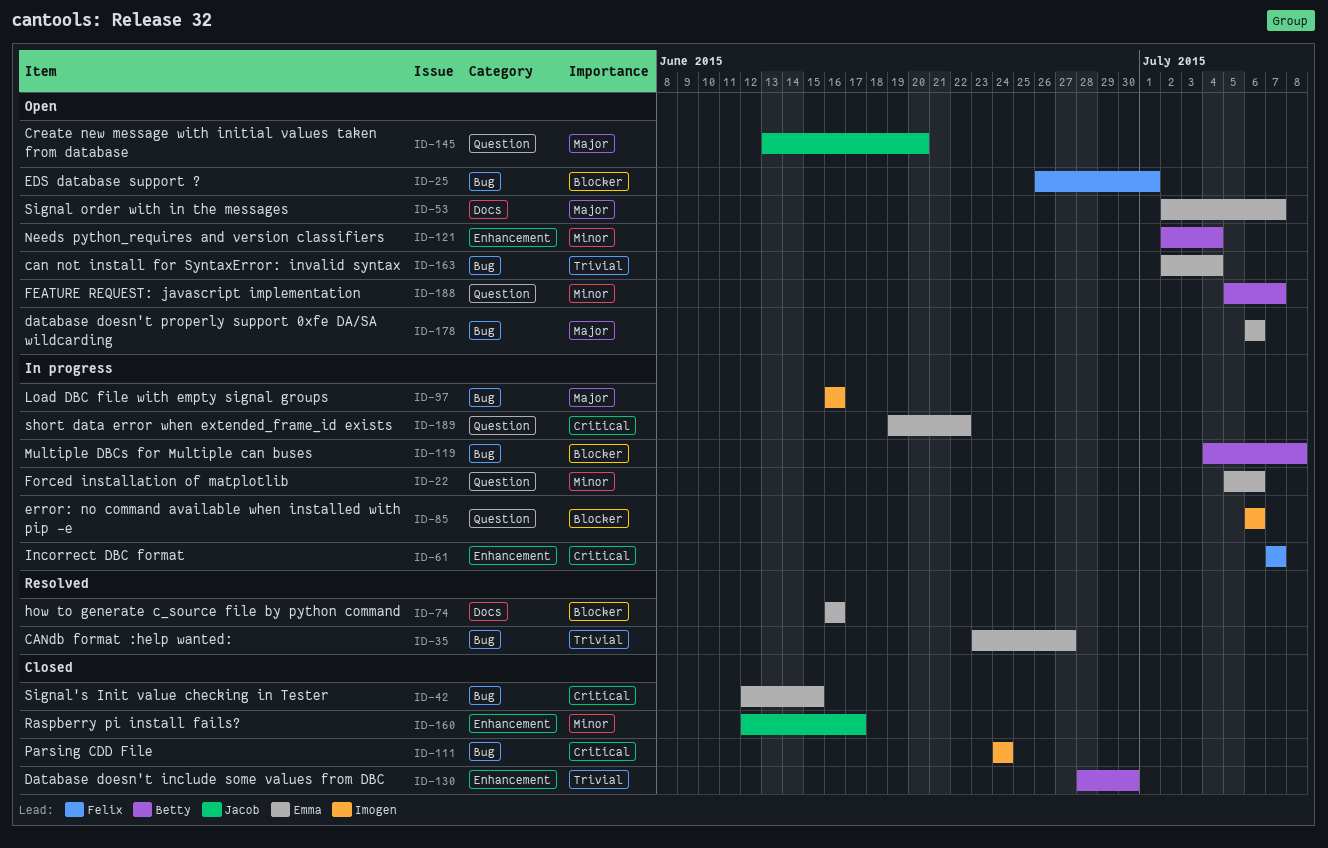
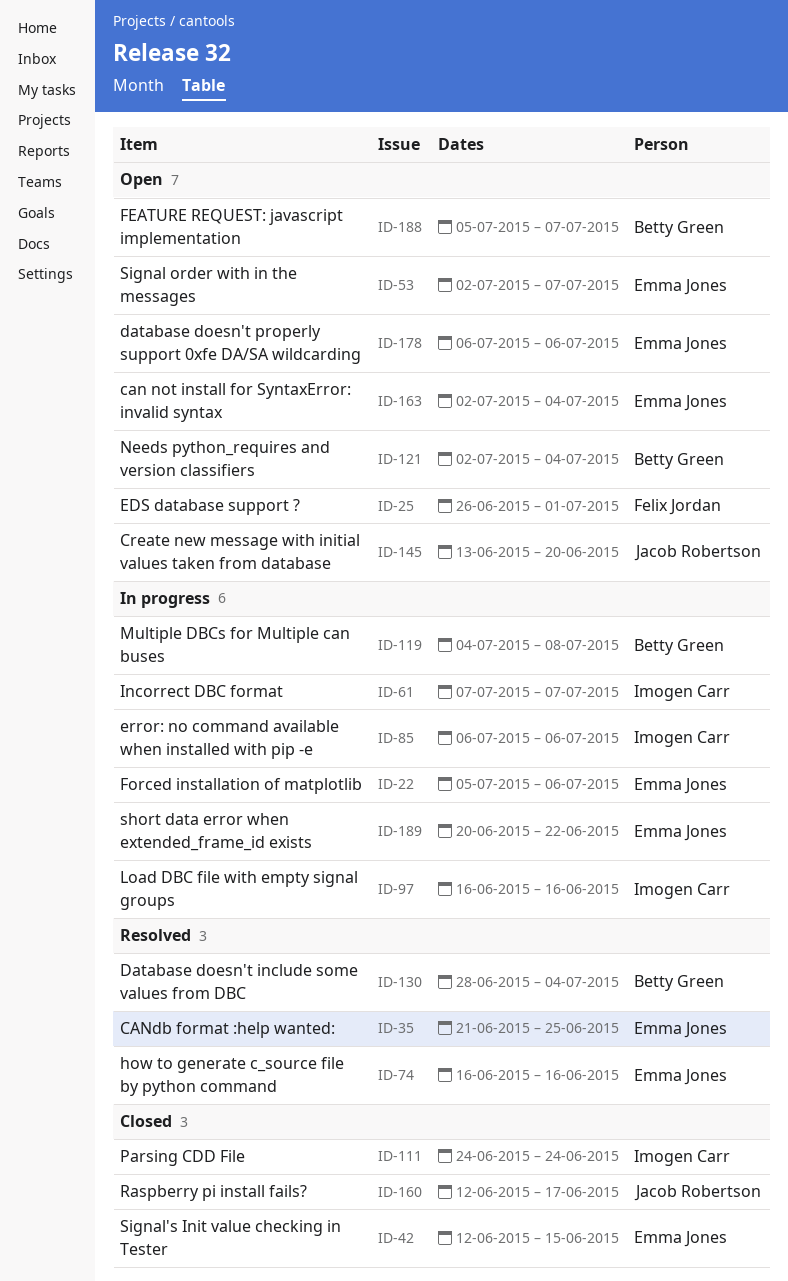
ID-35, start: Jun 23 -> Jun 21
ID-35, due: Jun 27 -> Jun 25
ID-61, owner: Felix Jordan -> Imogen Carr
ID-130, status: Closed -> Resolved
ID-130, due: Jun 30 -> Jul 4
ID-189, start: Jun 19 -> Jun 20

